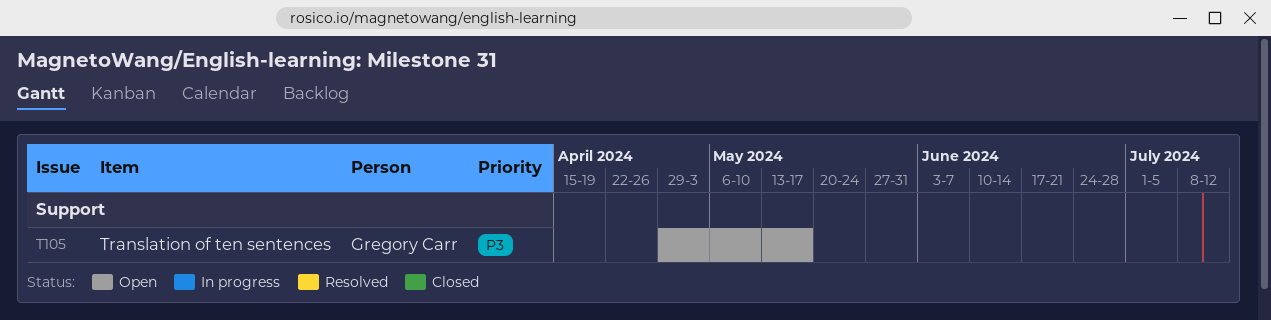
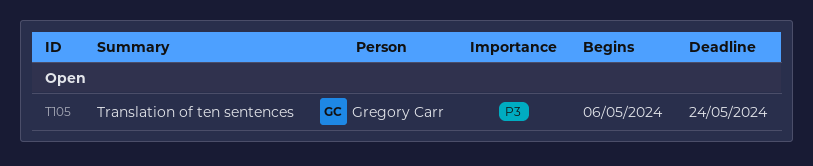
T105, start: Apr 29 -> May 6
T105, due: May 17 -> May 24

